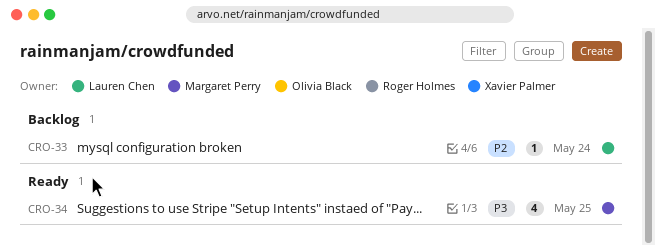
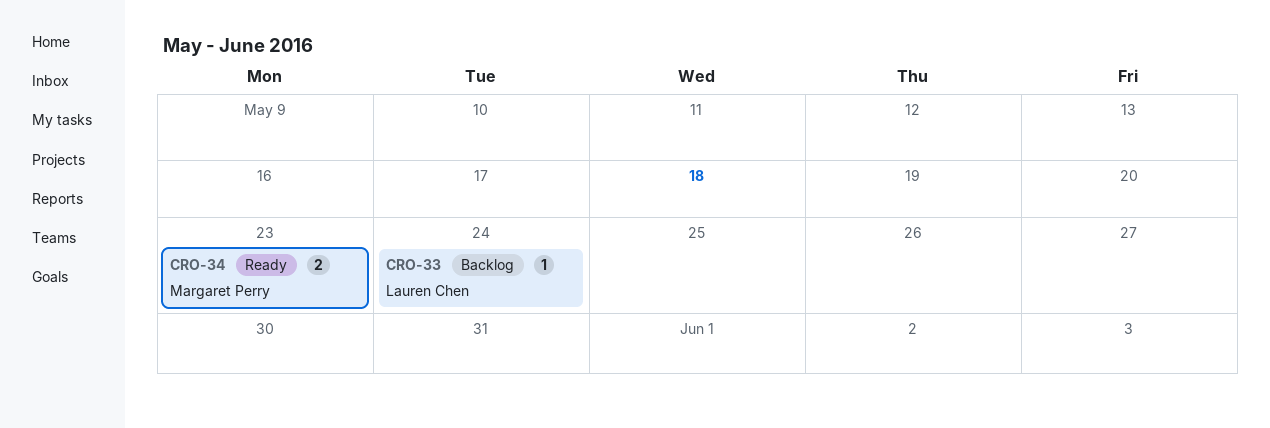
CRO-34, estimate: 4 -> 2
CRO-34, due: May 25 -> May 23

